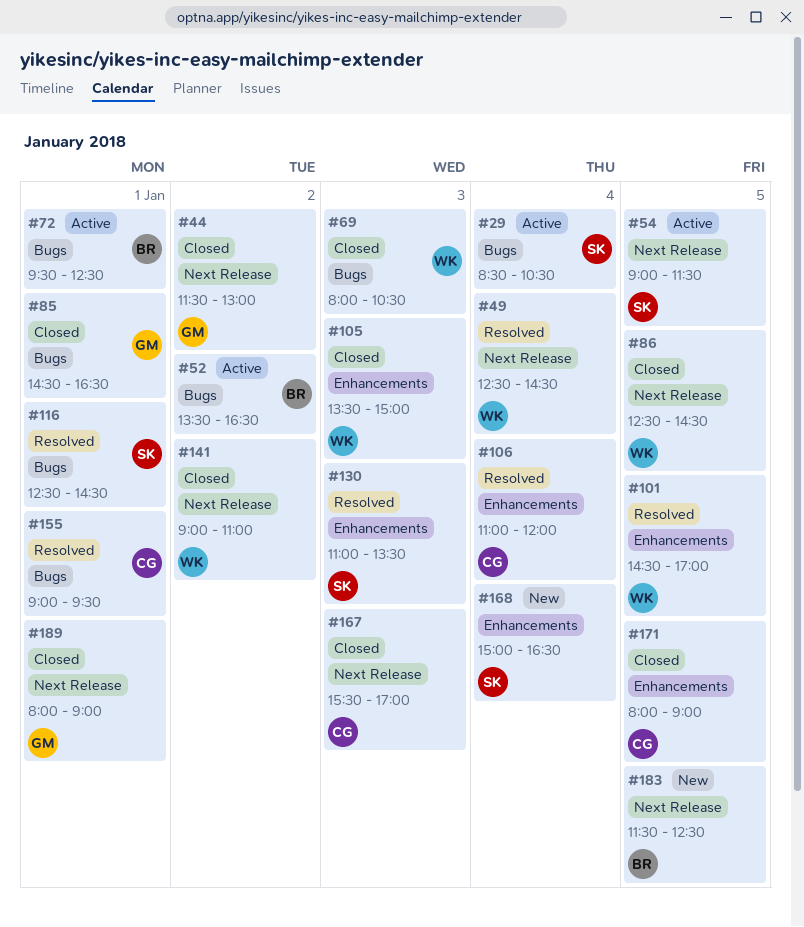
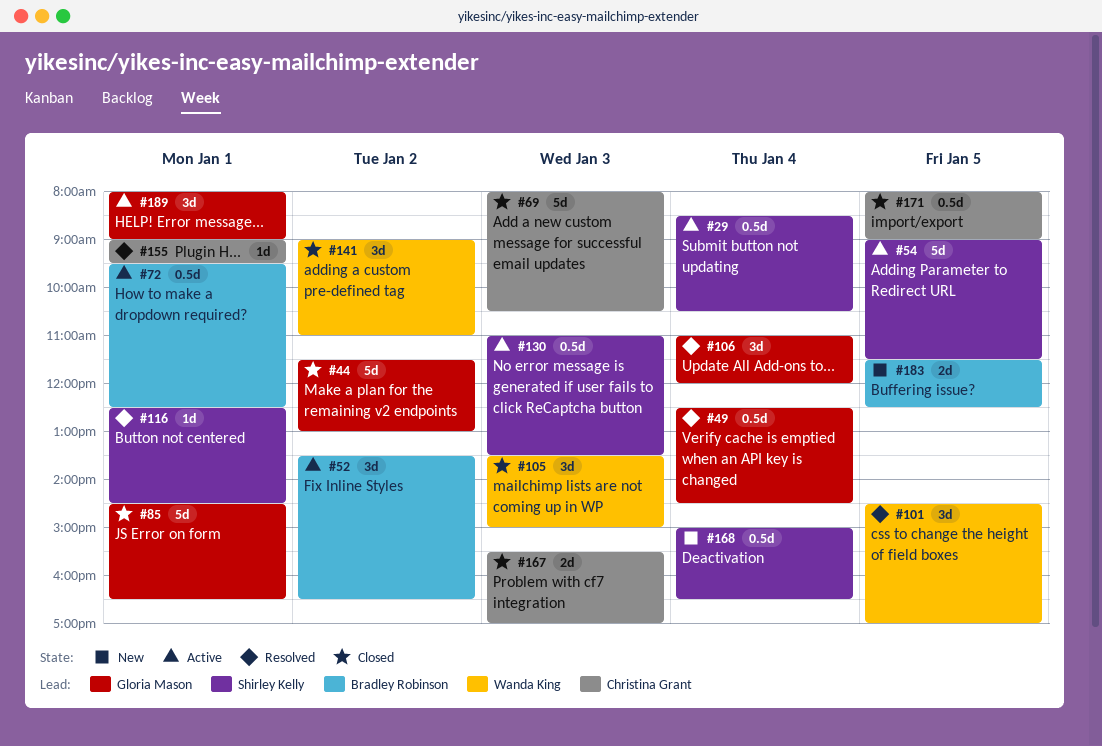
#49, owner: Wanda King -> Gloria Mason
#69, owner: Wanda King -> Christina Grant
#86: present -> none
#106, owner: Christina Grant -> Gloria Mason
#130, status: Resolved -> Active
#189, status: Closed -> Active

